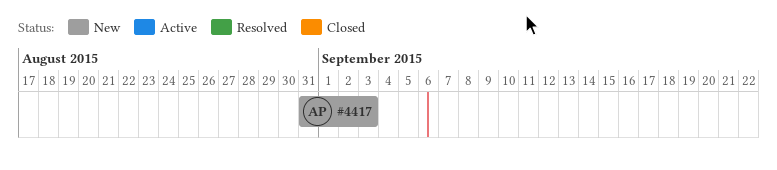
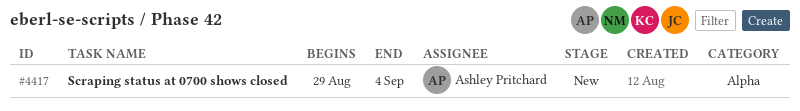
#4417, start: Aug 31 -> Aug 29
#4417, due: Sep 3 -> Sep 4

